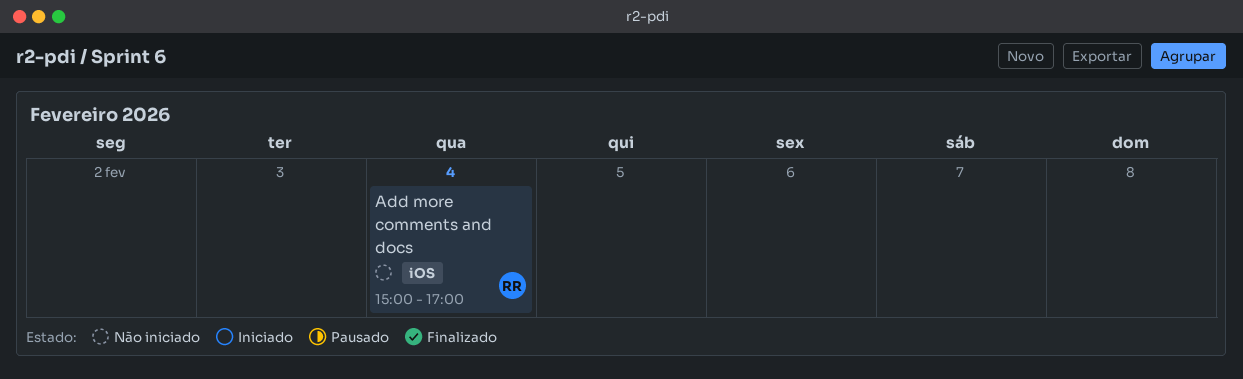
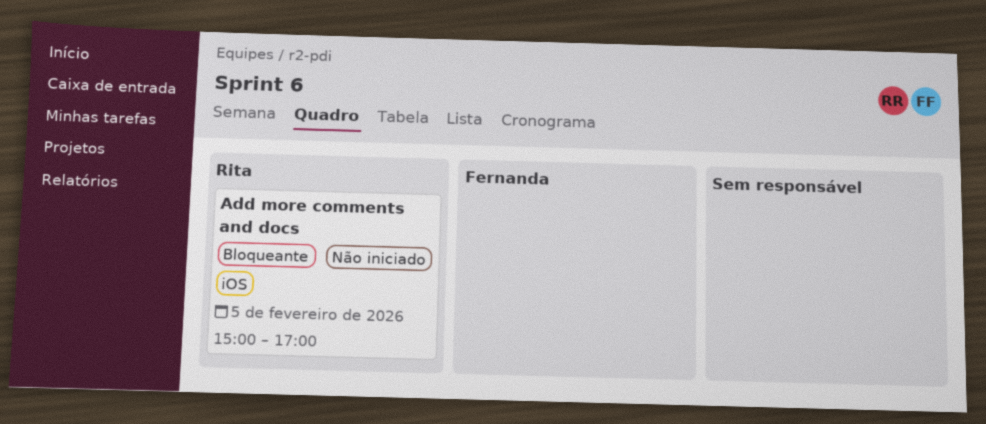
Add more comments and docs, day: Feb 4 -> Feb 5

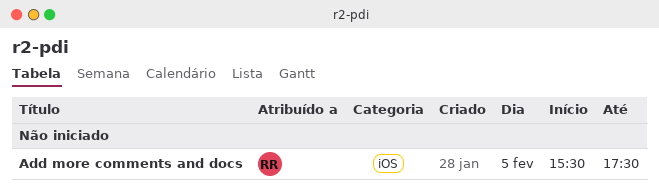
Add more comments and docs, begins: 15:00 -> 15:30
Add more comments and docs, ends: 17:00 -> 17:30

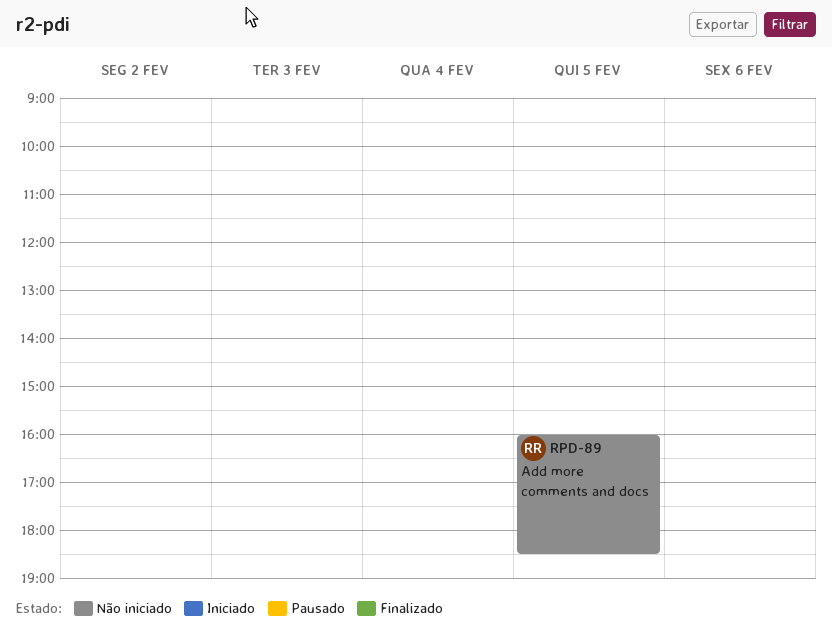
Add more comments and docs, begins: 15:30 -> 16:00
Add more comments and docs, ends: 17:30 -> 18:30

